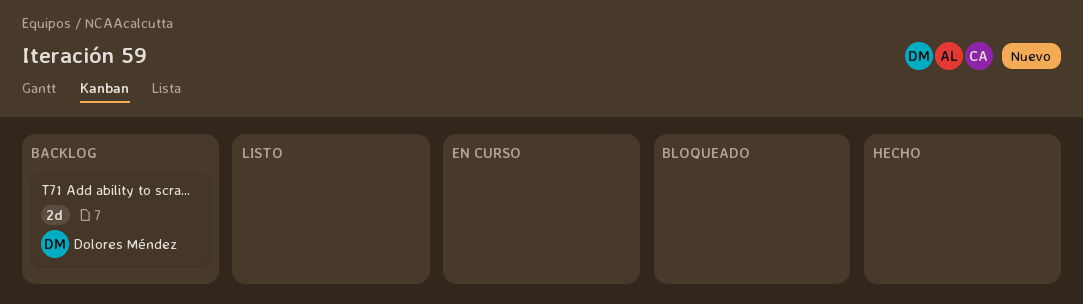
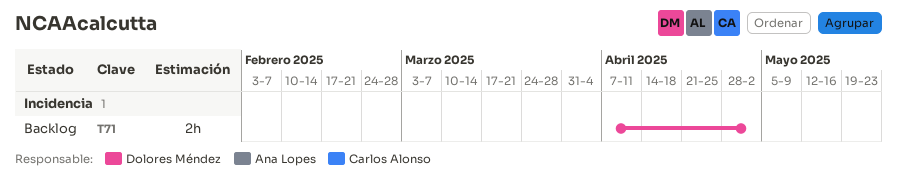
T71, estimate: 2d -> 2h

